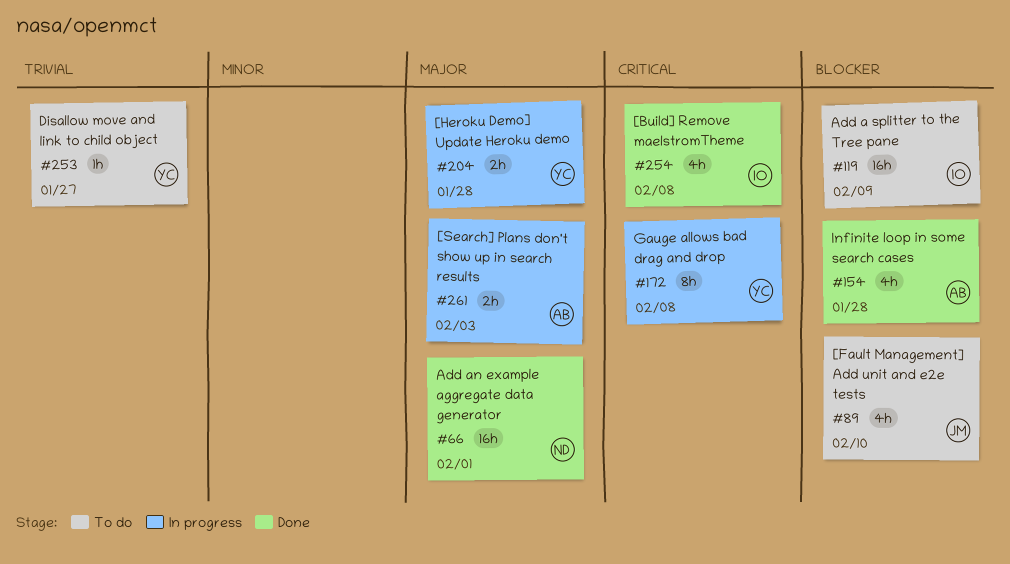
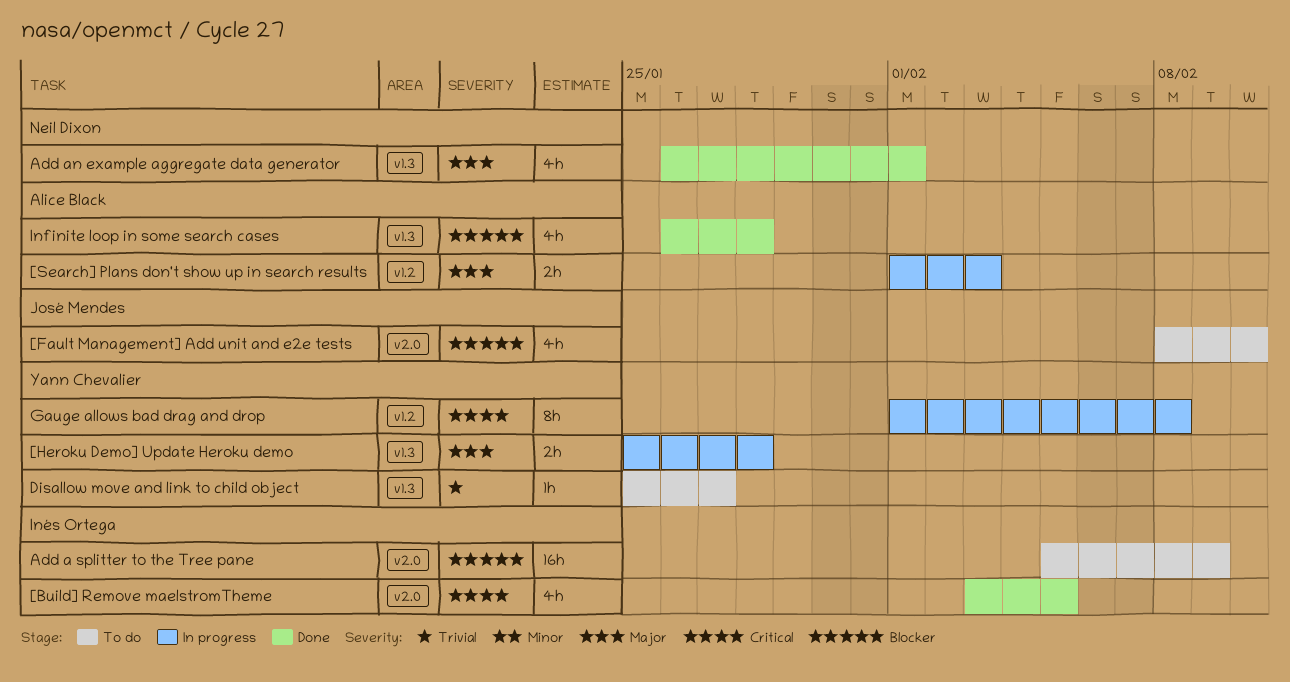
[Build] Remove maelstromTheme, due: Feb 8 -> Feb 5
Add an example aggregate data generator, estimate: 16h -> 4h

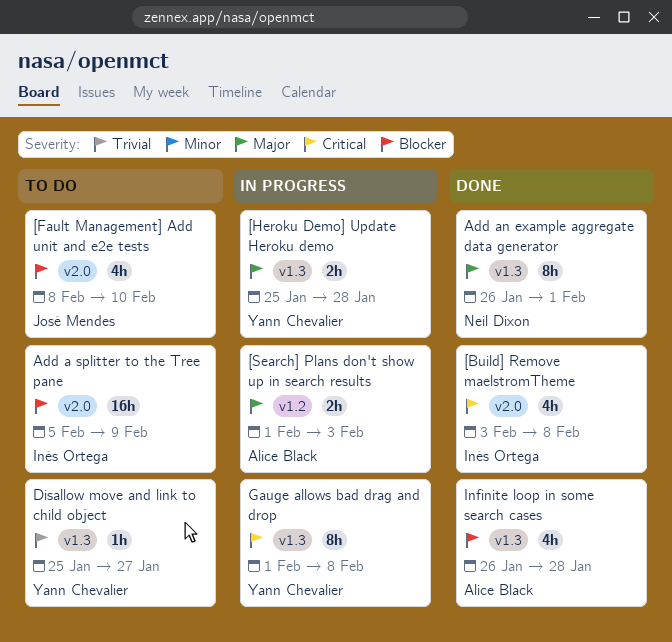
[Build] Remove maelstromTheme, due: Feb 5 -> Feb 8
Add an example aggregate data generator, estimate: 4h -> 8h
Gauge allows bad drag and drop, label: v1.2 -> v1.3

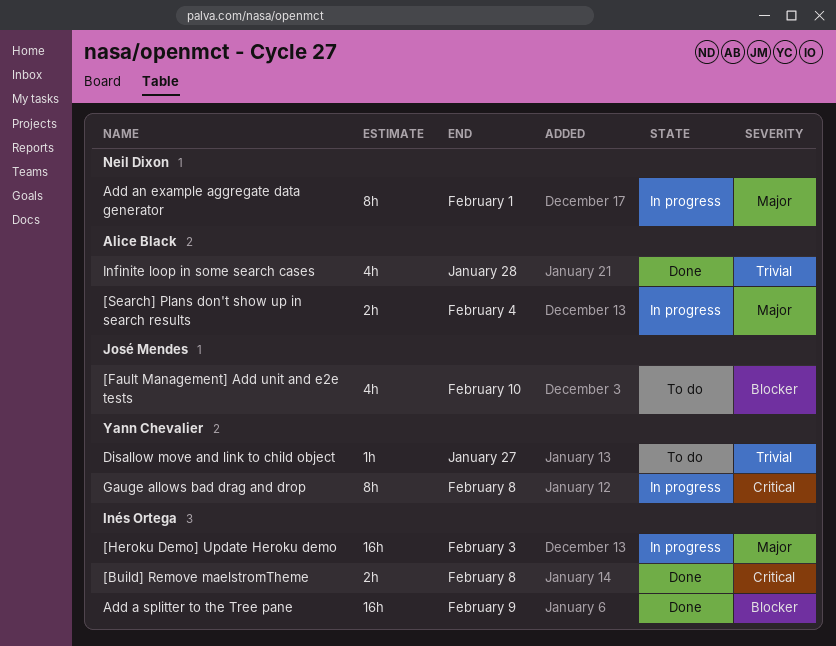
[Build] Remove maelstromTheme, estimate: 4h -> 2h
[Heroku Demo] Update Heroku demo, owner: Yann Chevalier -> Inés Ortega
[Heroku Demo] Update Heroku demo, estimate: 2h -> 16h
[Heroku Demo] Update Heroku demo, due: Jan 28 -> Feb 3
[Search] Plans don't show up in search results, due: Feb 3 -> Feb 4
Add a splitter to the Tree pane, status: To do -> Done
Add an example aggregate data generator, status: Done -> In progress
Infinite loop in some search cases, priority: Blocker -> Trivial

